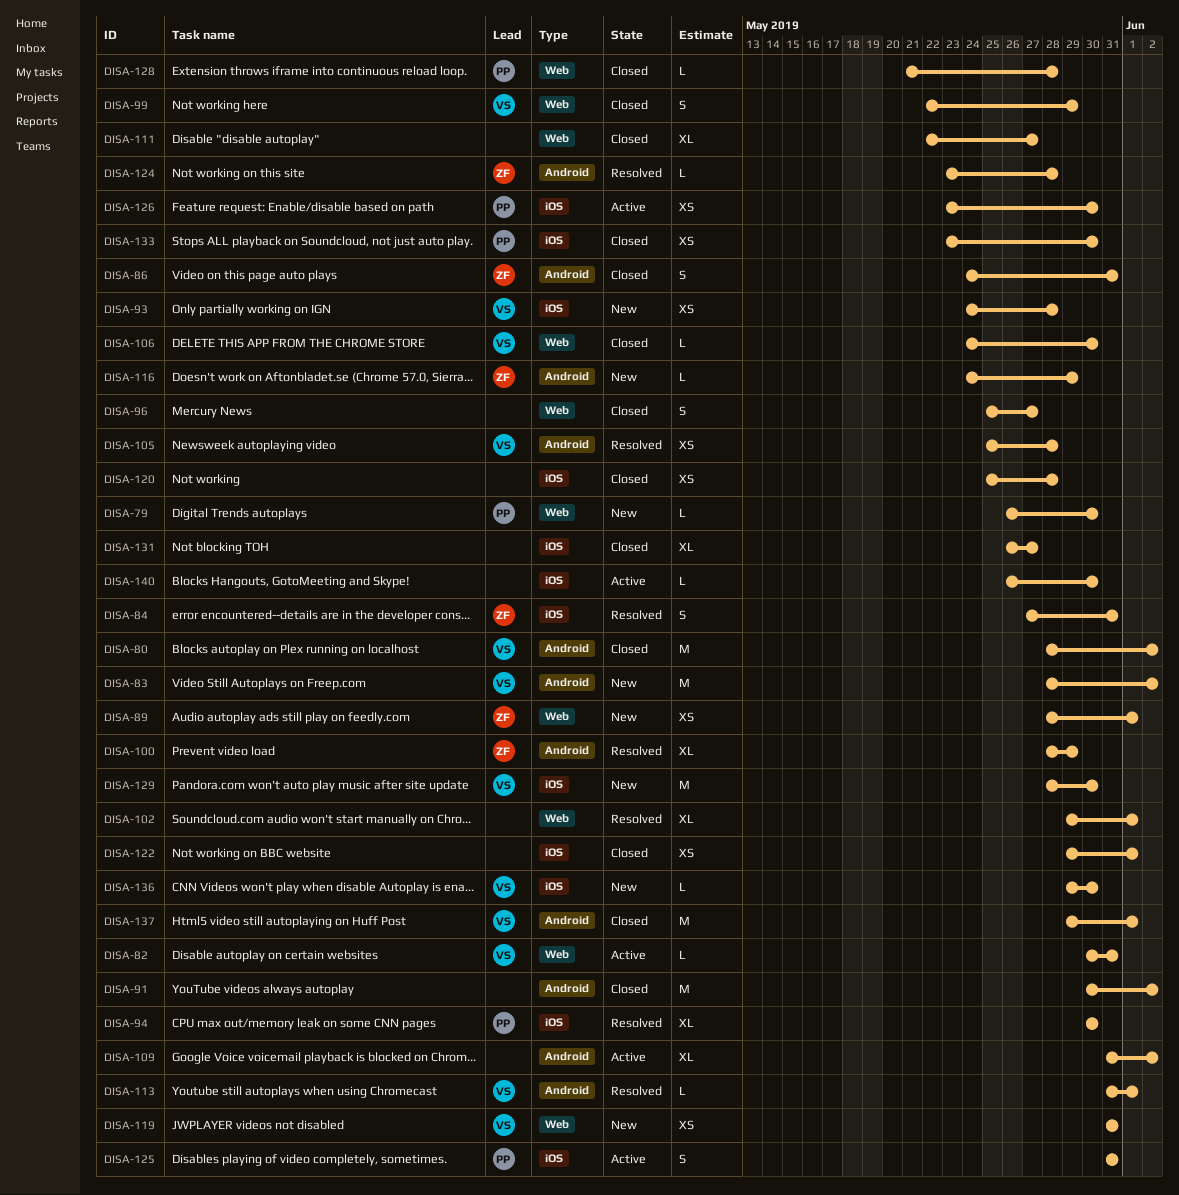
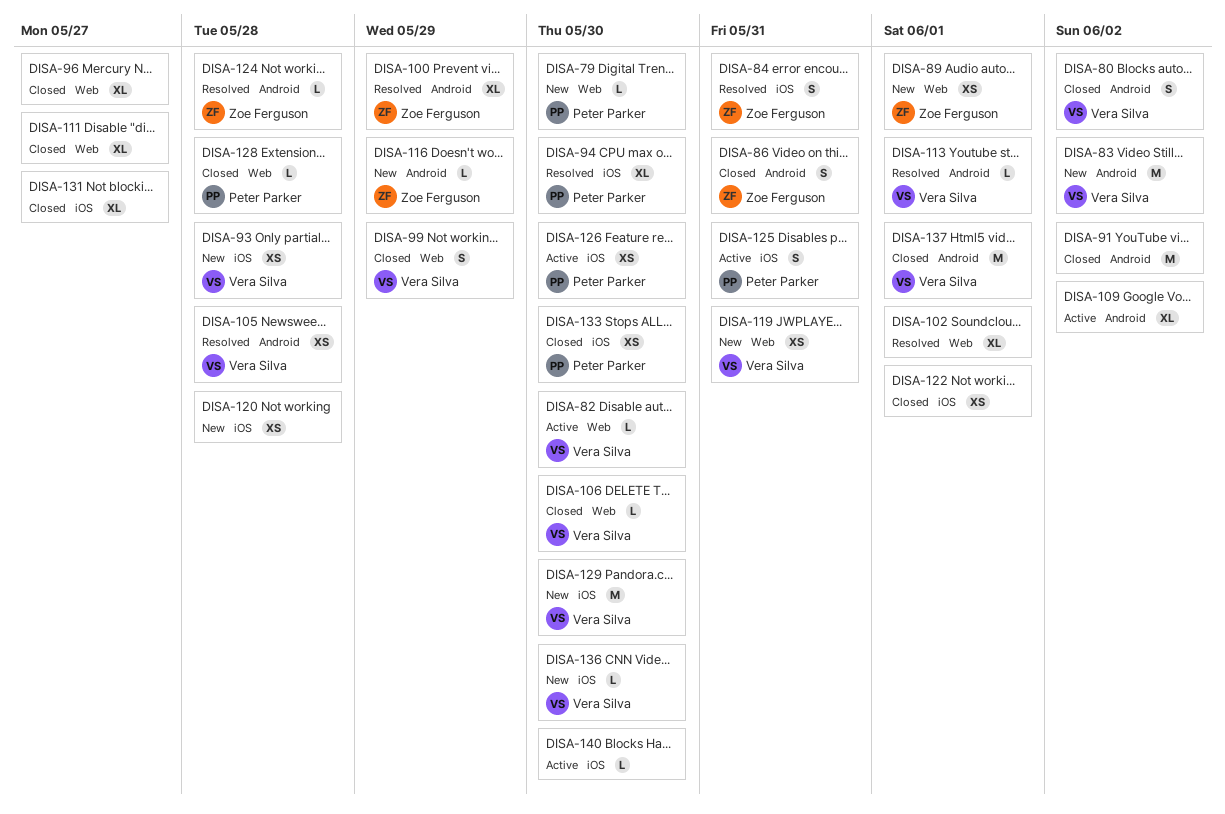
DISA-80, estimate: M -> S
DISA-82, due: May 31 -> May 30
DISA-96, estimate: S -> XL
DISA-120, status: Closed -> New

